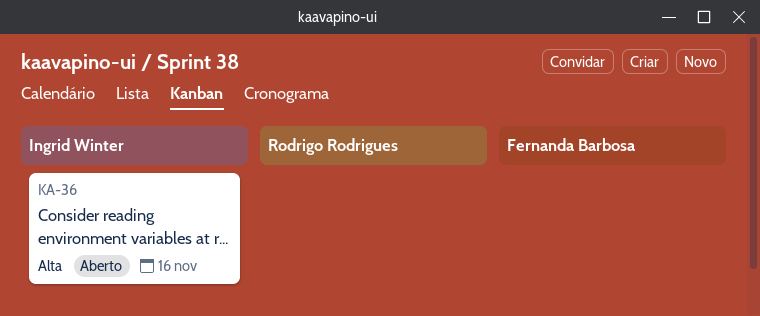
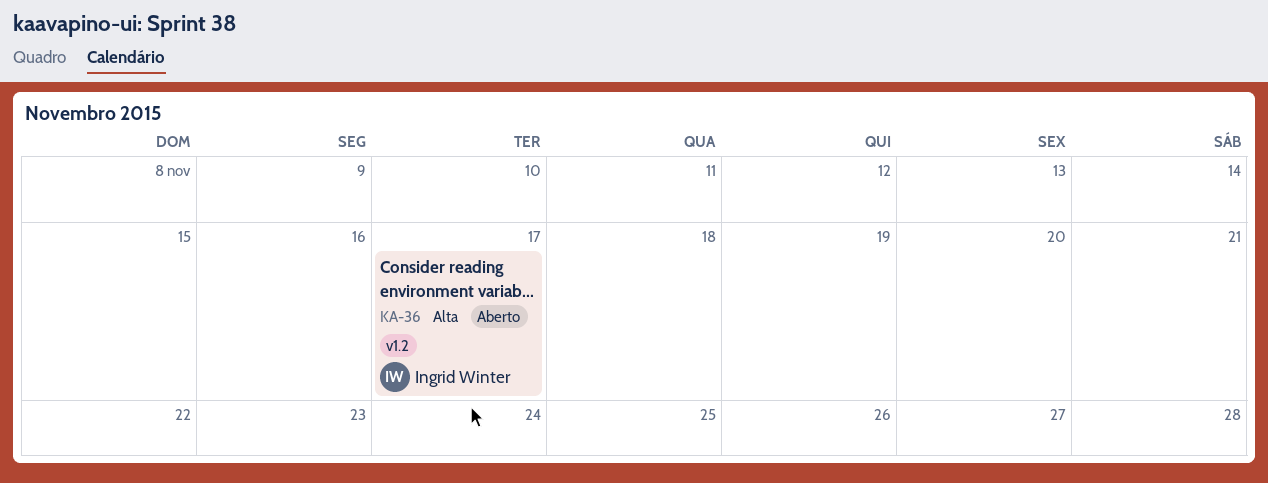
KA-36, due: Nov 16 -> Nov 17

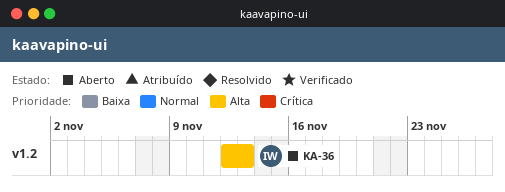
KA-36, due: Nov 17 -> Nov 13

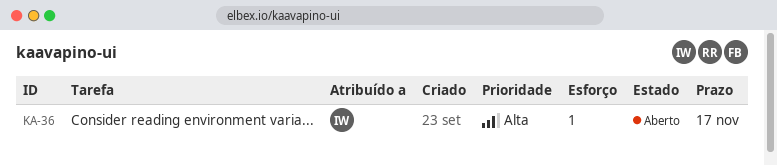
KA-36, due: Nov 13 -> Nov 17

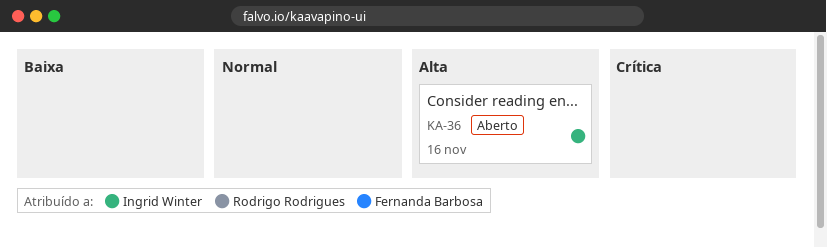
KA-36, due: Nov 17 -> Nov 16

